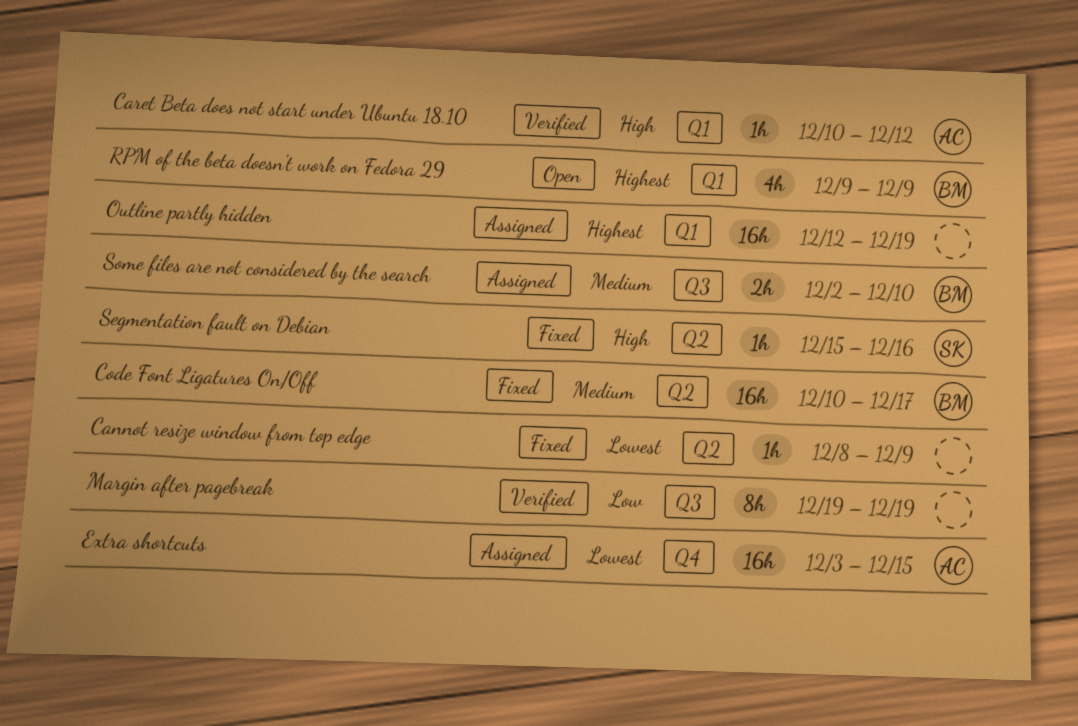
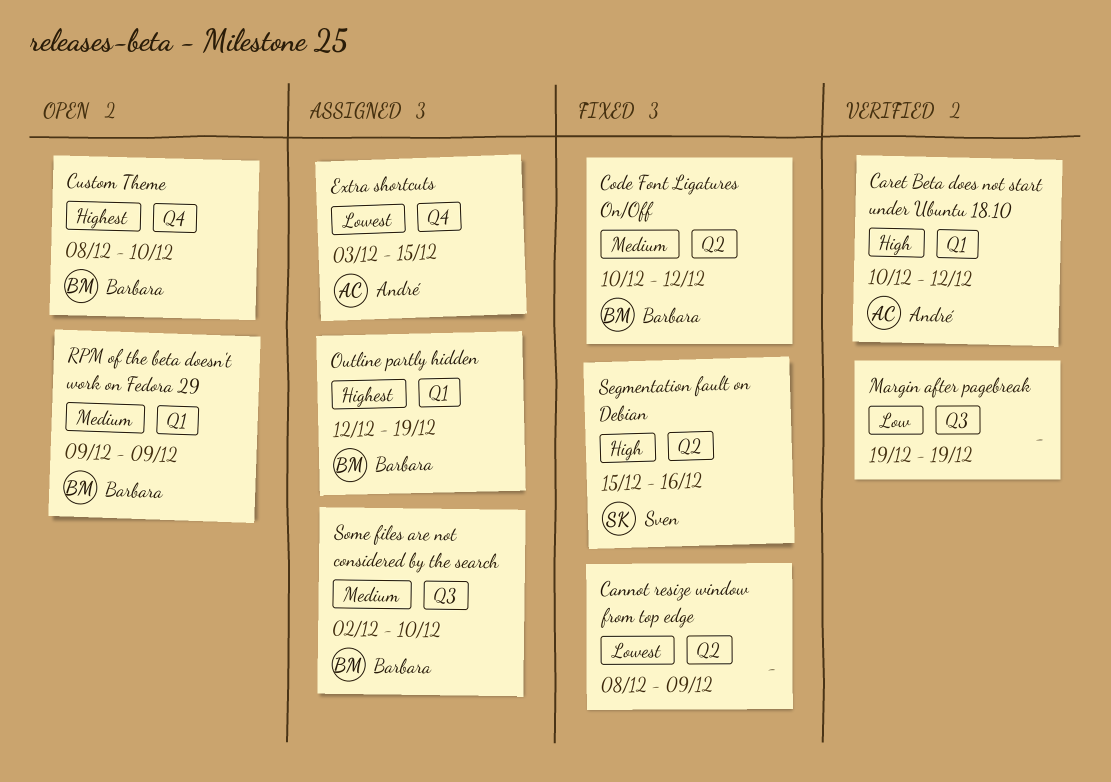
Code Font Ligatures On/Off, due: Dec 17 -> Dec 12
Custom Theme: none -> present
Outline partly hidden, owner: none -> Barbara
RPM of the beta doesn't work on Fedora 29, priority: Highest -> Medium

